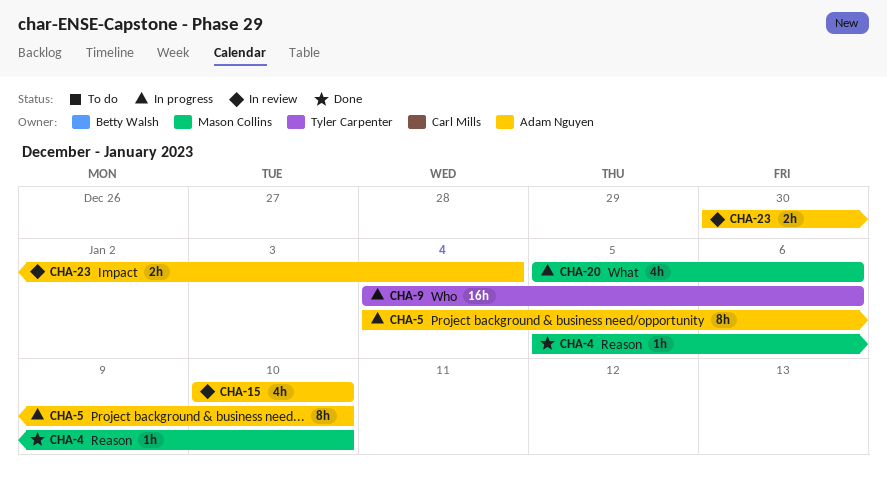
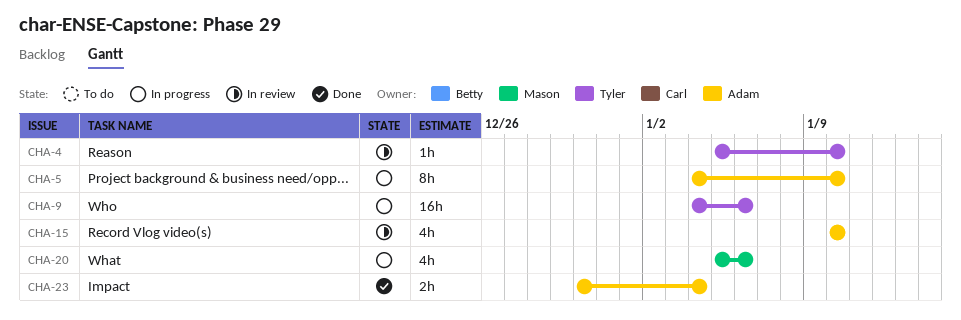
CHA-4, status: Done -> In review
CHA-4, owner: Mason Collins -> Tyler Carpenter
CHA-23, status: In review -> Done

